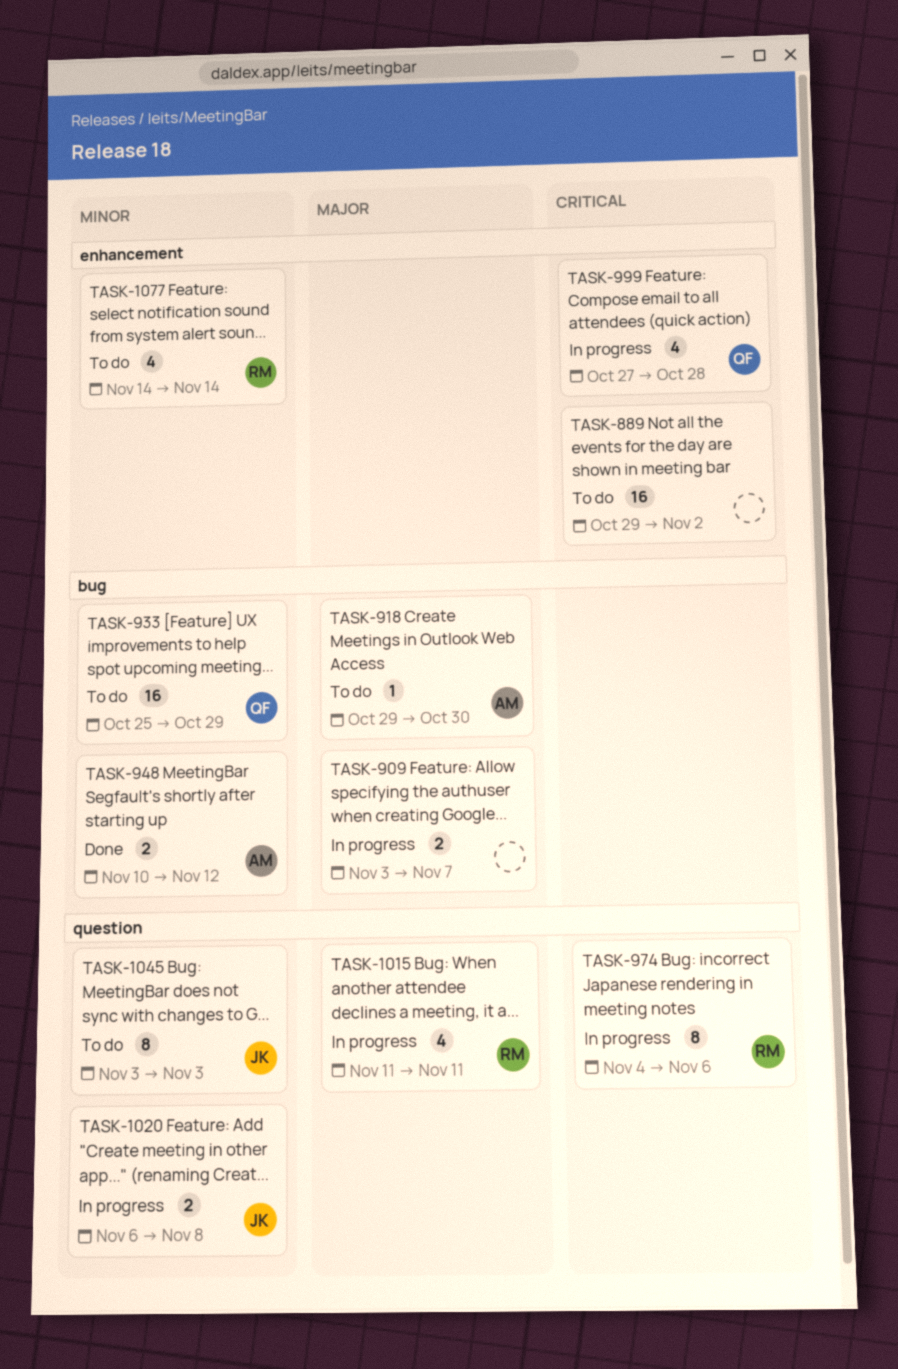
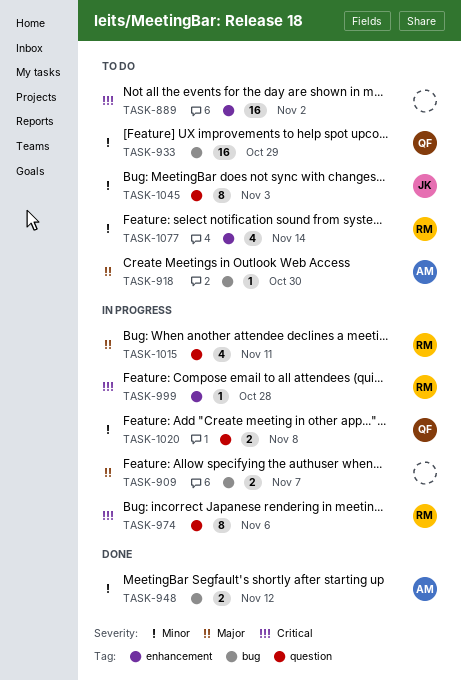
TASK-999, owner: QF -> RM
TASK-999, estimate: 4 -> 1
TASK-1020, owner: JK -> QF

